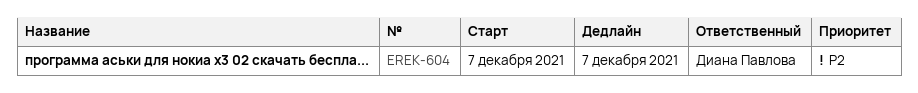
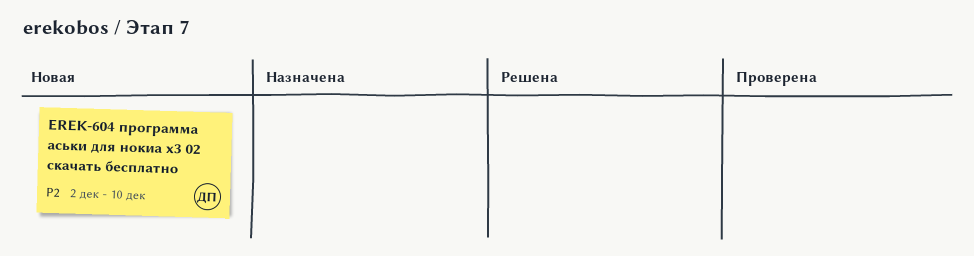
EREK-604, start: Dec 7 -> Dec 2
EREK-604, due: Dec 7 -> Dec 10

